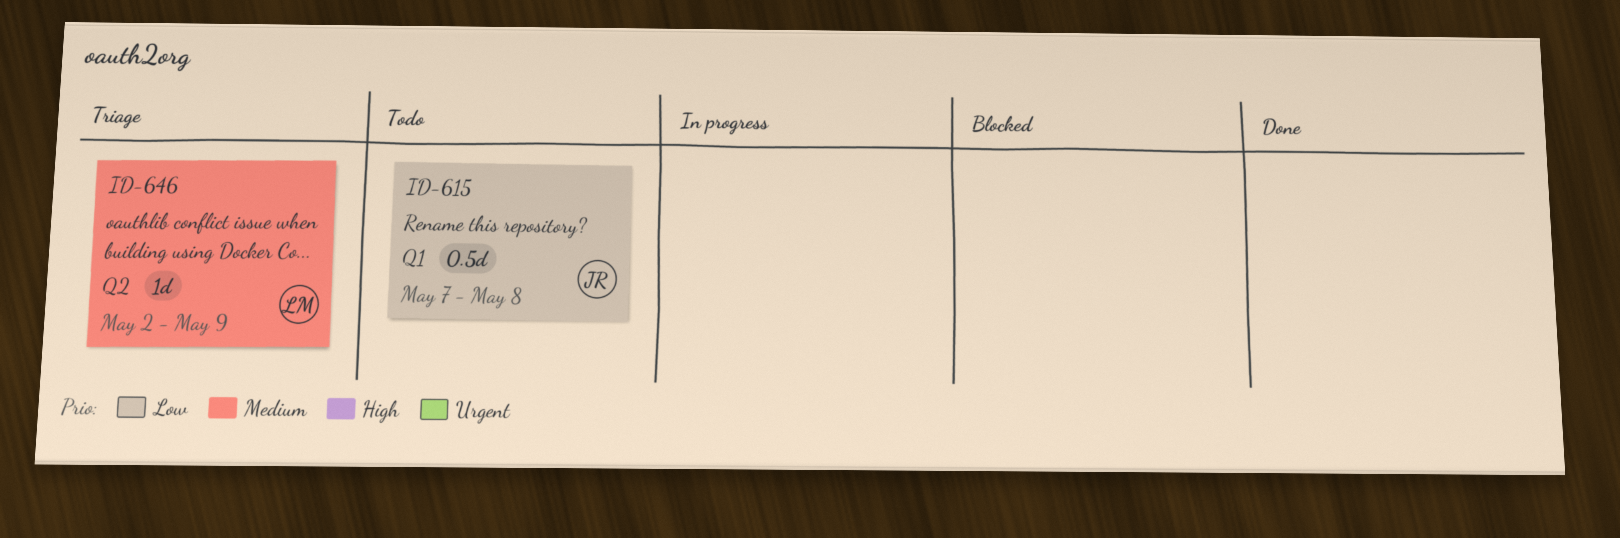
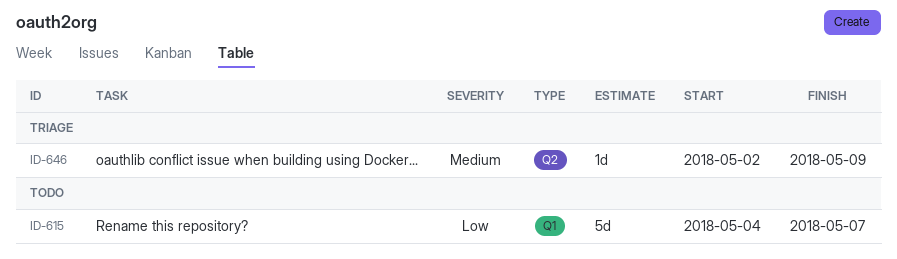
ID-615, estimate: 0.5d -> 5d
ID-615, start: May 7 -> May 4
ID-615, due: May 8 -> May 7

